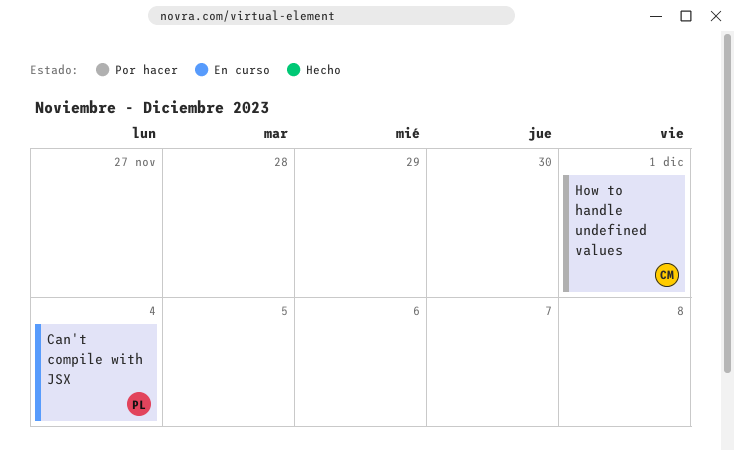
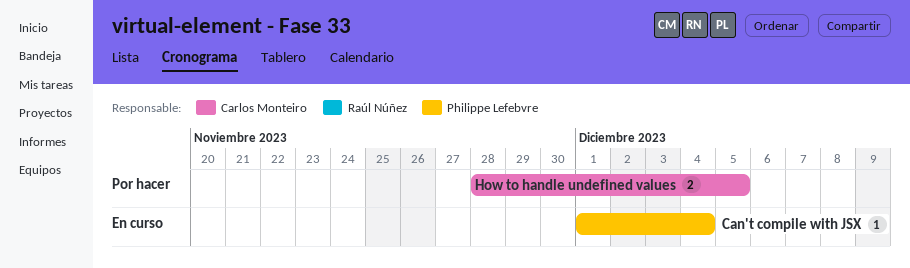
How to handle undefined values, due: Dec 1 -> Dec 5

